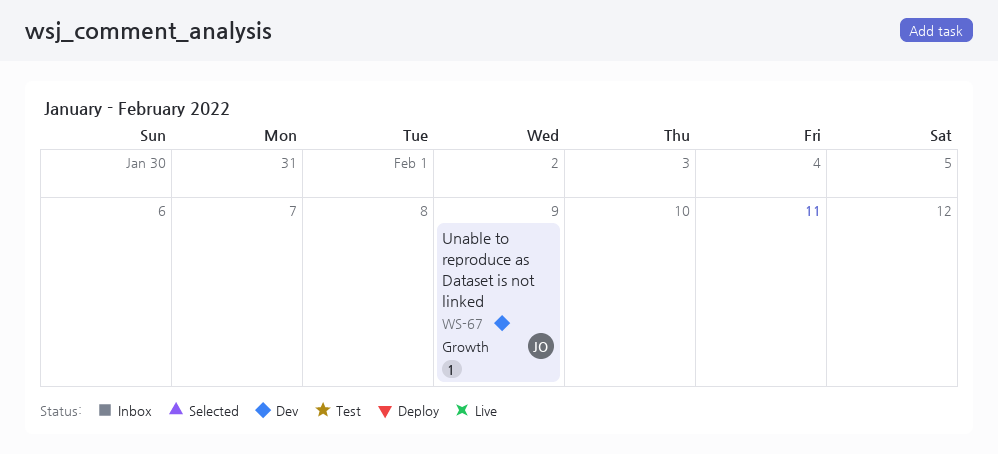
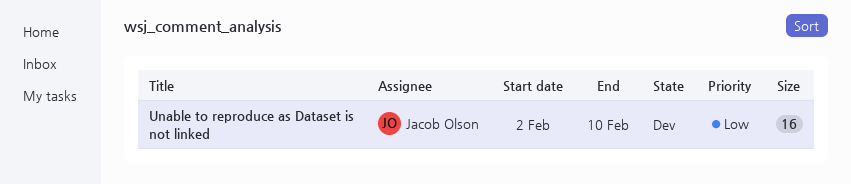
Unable to reproduce as Dataset is not linked, estimate: 1 -> 16
Unable to reproduce as Dataset is not linked, due: Feb 9 -> Feb 10

